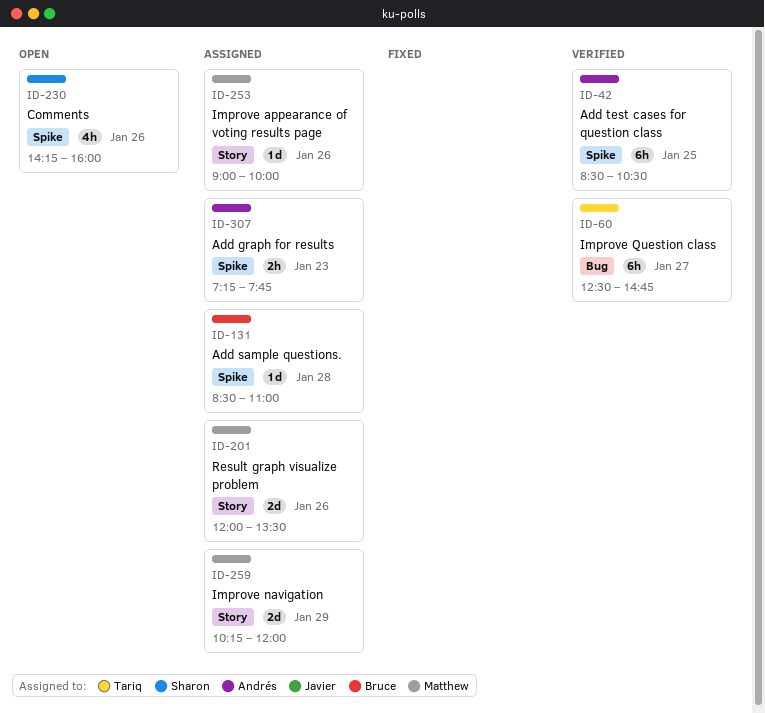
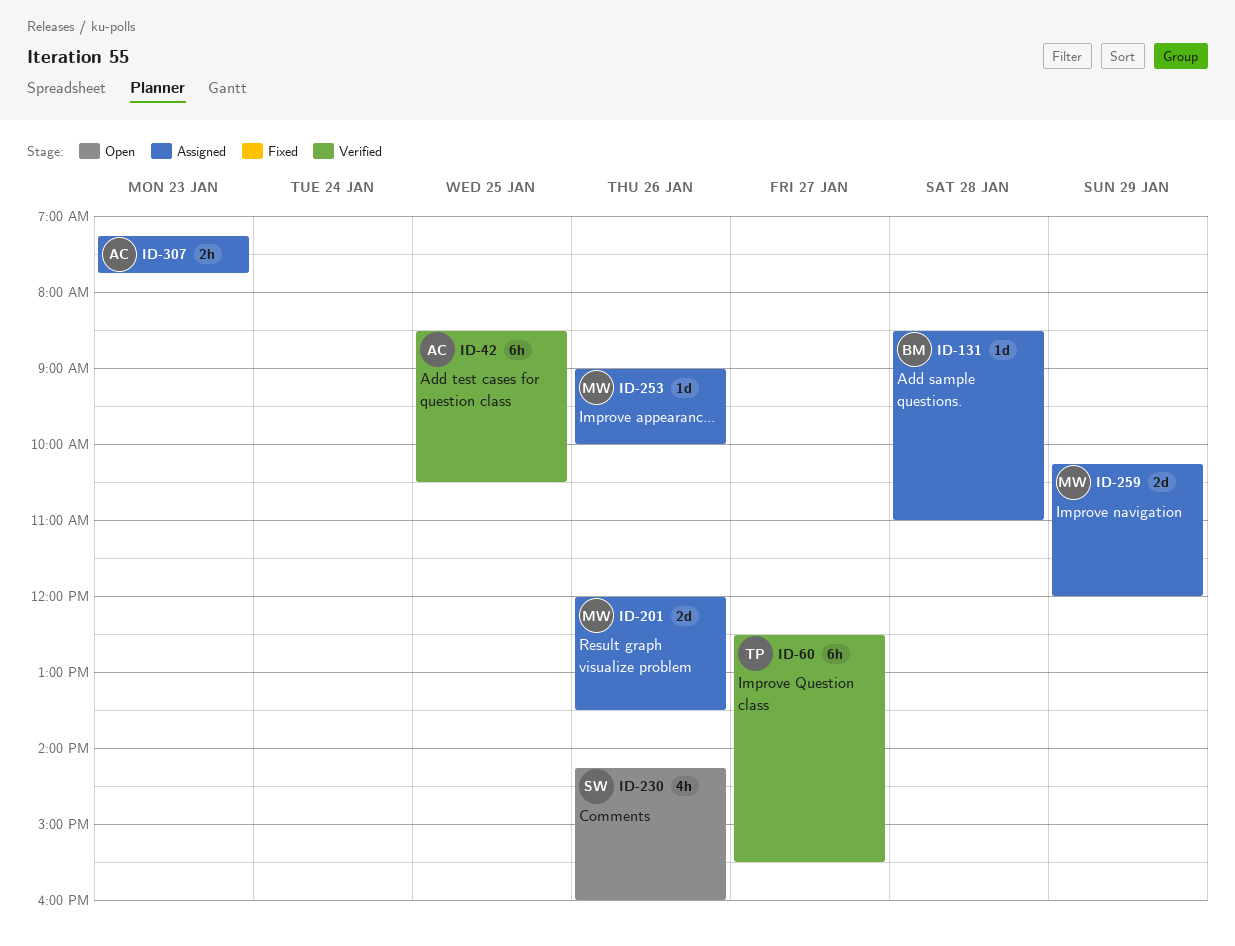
ID-60, ends: 14:45 -> 15:30

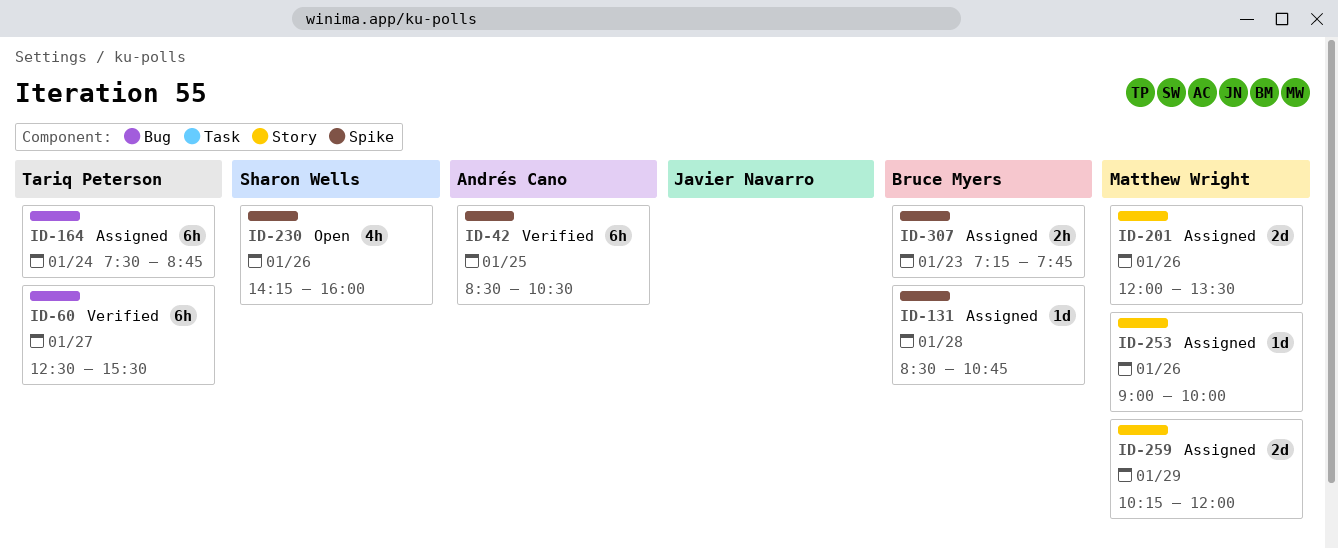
ID-131, ends: 11:00 -> 10:45
ID-164: none -> present
ID-307, owner: Andrés Cano -> Bruce Myers

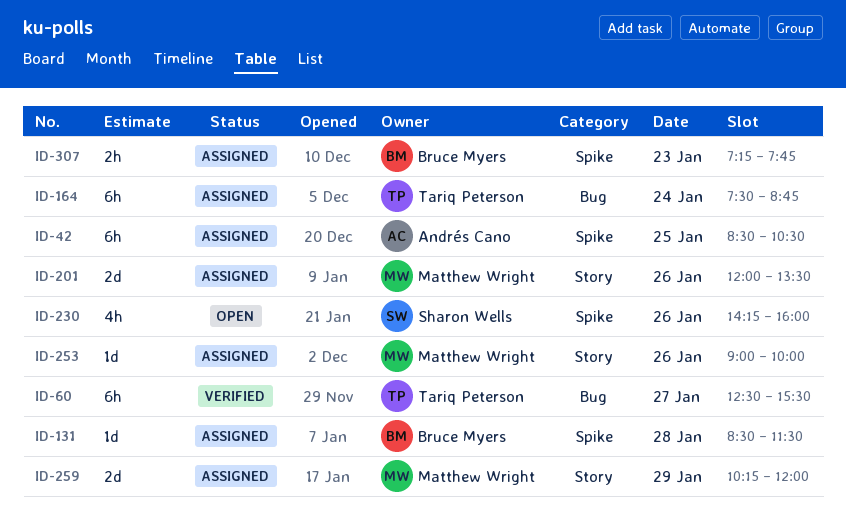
ID-42, status: Verified -> Assigned
ID-131, ends: 10:45 -> 11:30

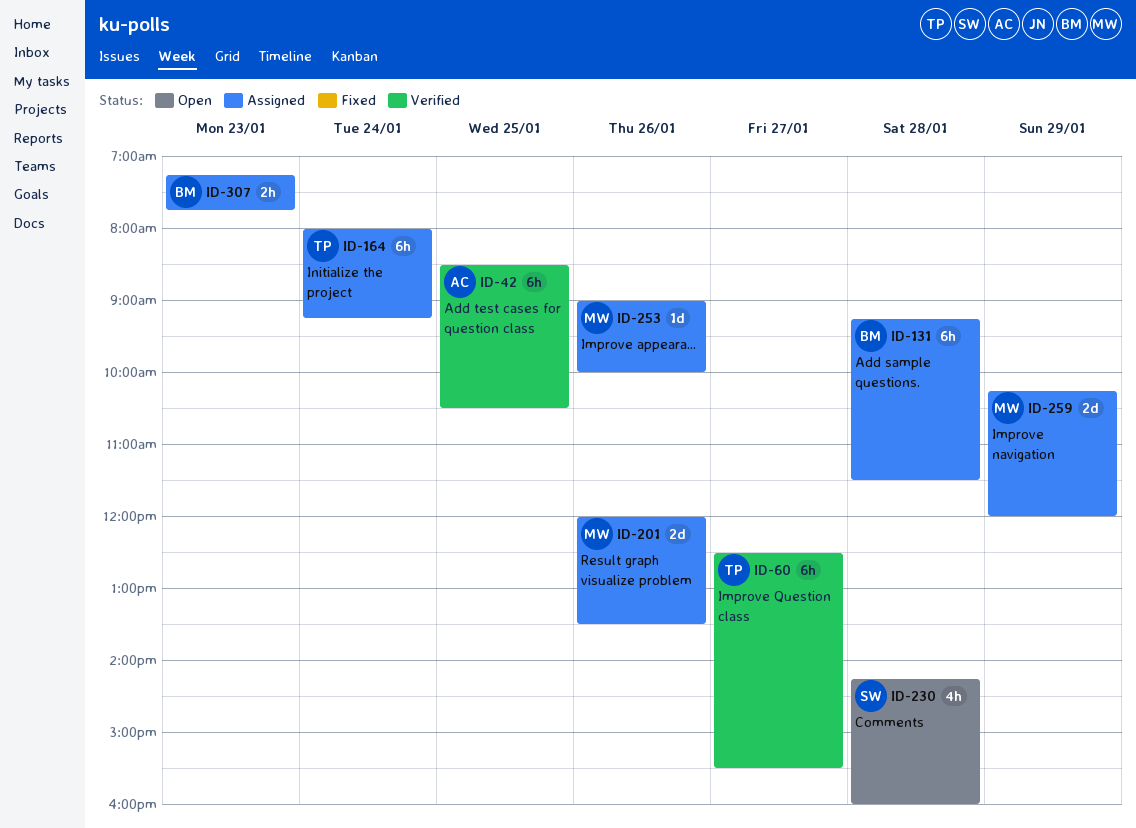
ID-42, status: Assigned -> Verified
ID-131, estimate: 1d -> 6h
ID-131, begins: 08:30 -> 09:15
ID-164, begins: 07:30 -> 08:00
ID-164, ends: 08:45 -> 09:15
ID-230, day: Jan 26 -> Jan 28

